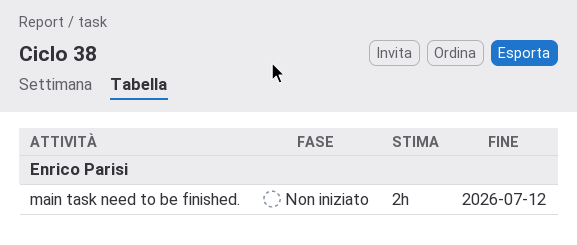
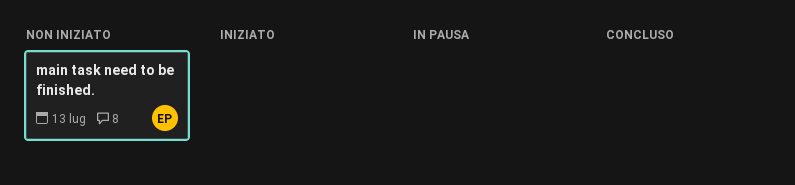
main task need to be finished., due: Jul 12 -> Jul 13

